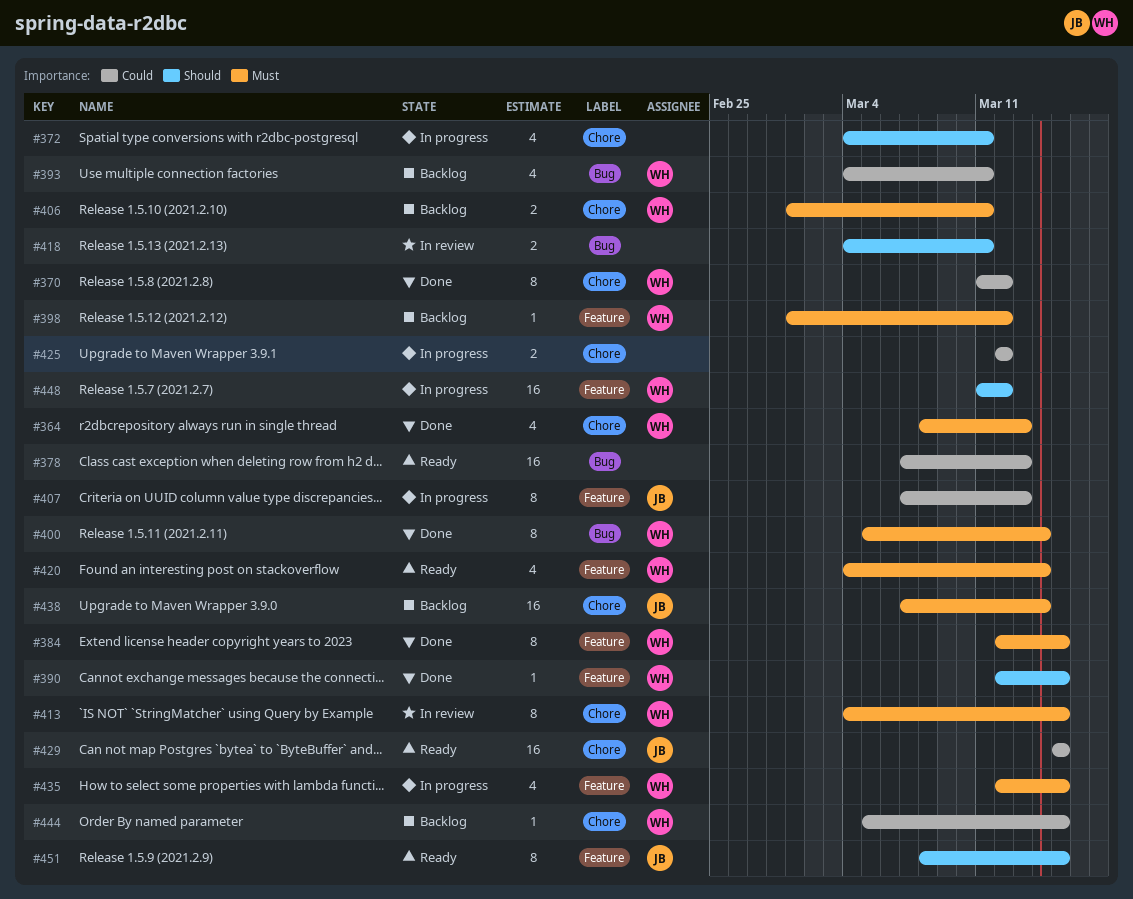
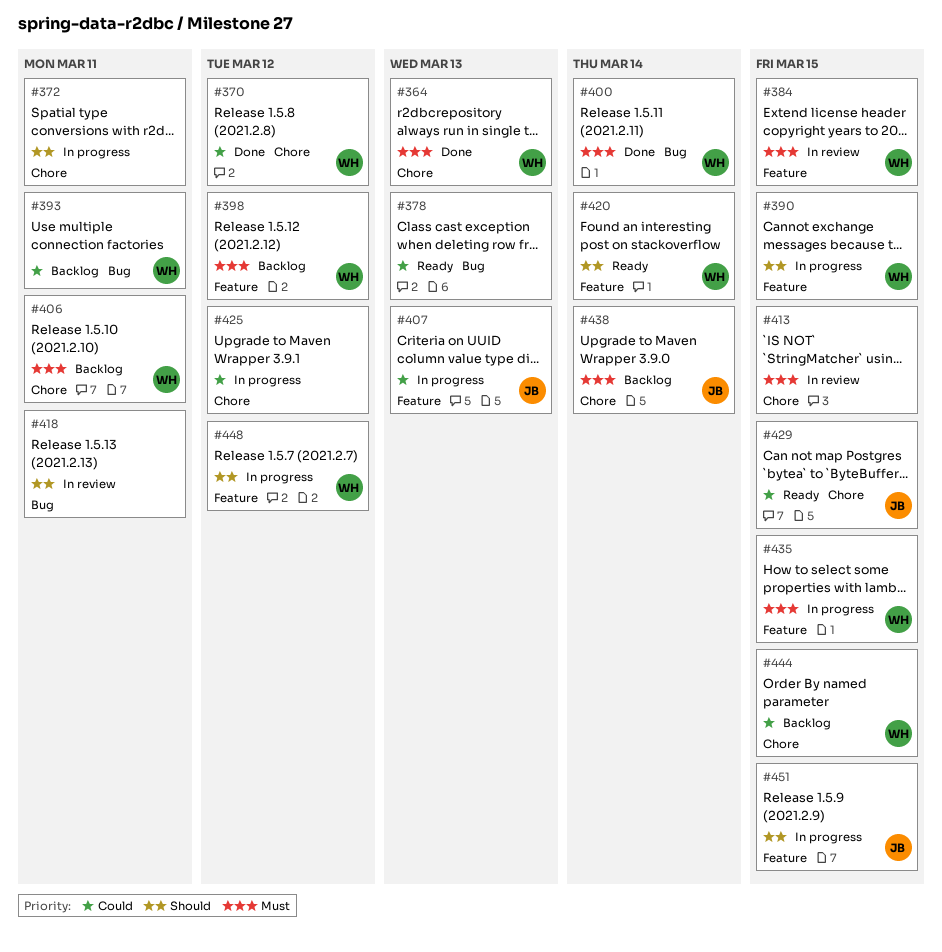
#384, status: Done -> In review
#390, status: Done -> In progress
#413, owner: WH -> none
#420, priority: Must -> Should
#451, status: Ready -> In progress

